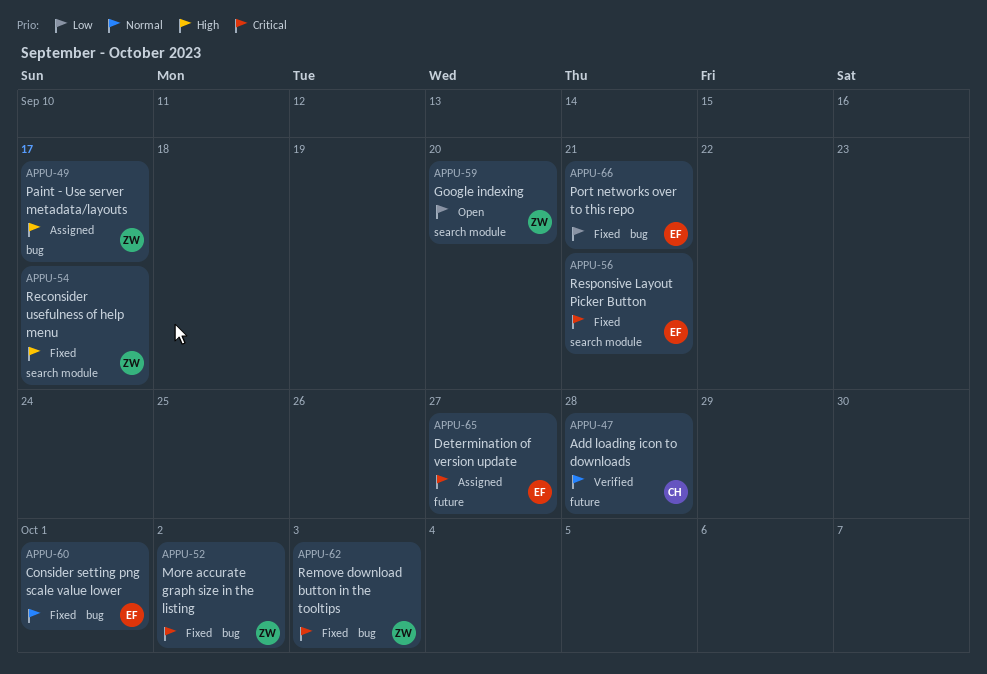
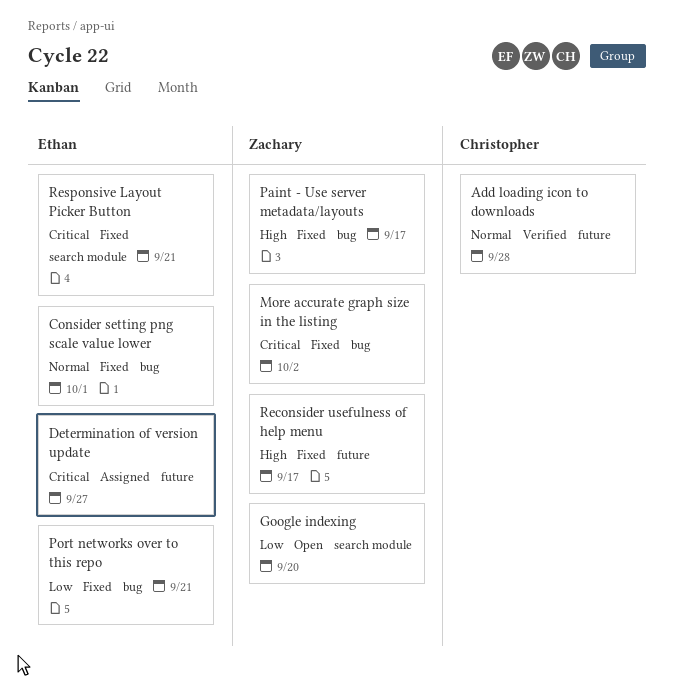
Paint - Use server metadata/layouts, status: Assigned -> Fixed
Reconsider usefulness of help menu, label: search module -> future
Remove download button in the tooltips: present -> none

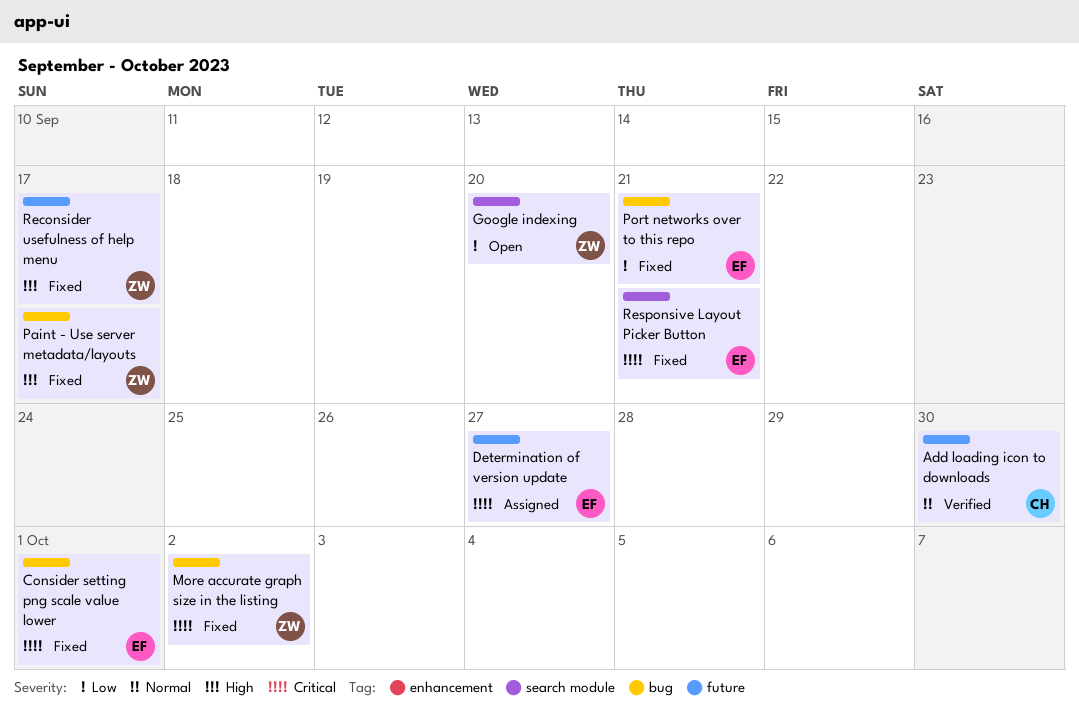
Add loading icon to downloads, due: Sep 28 -> Sep 30
Consider setting png scale value lower, priority: Normal -> Critical

